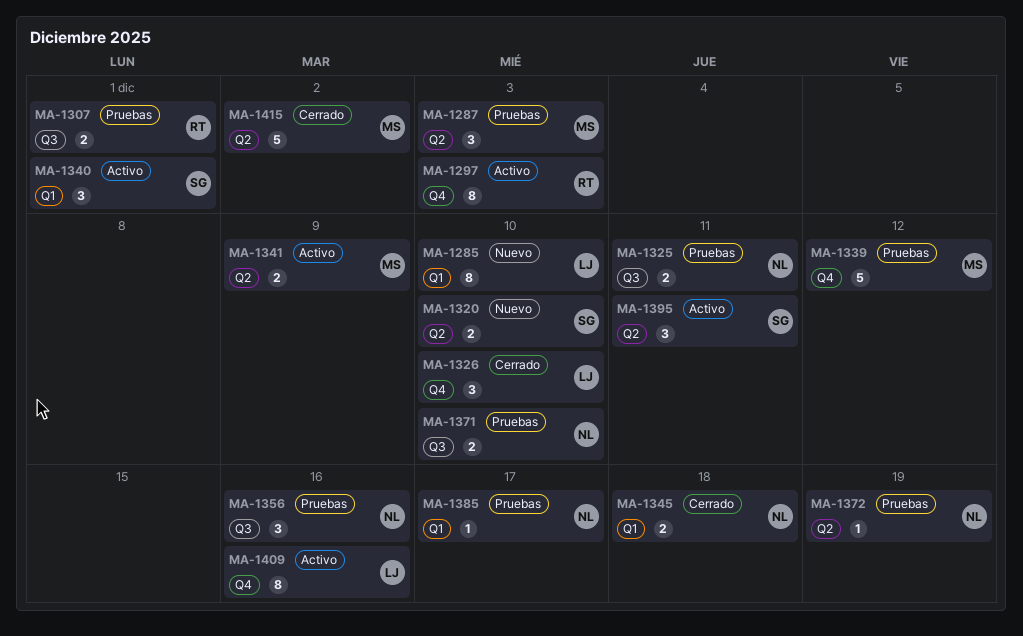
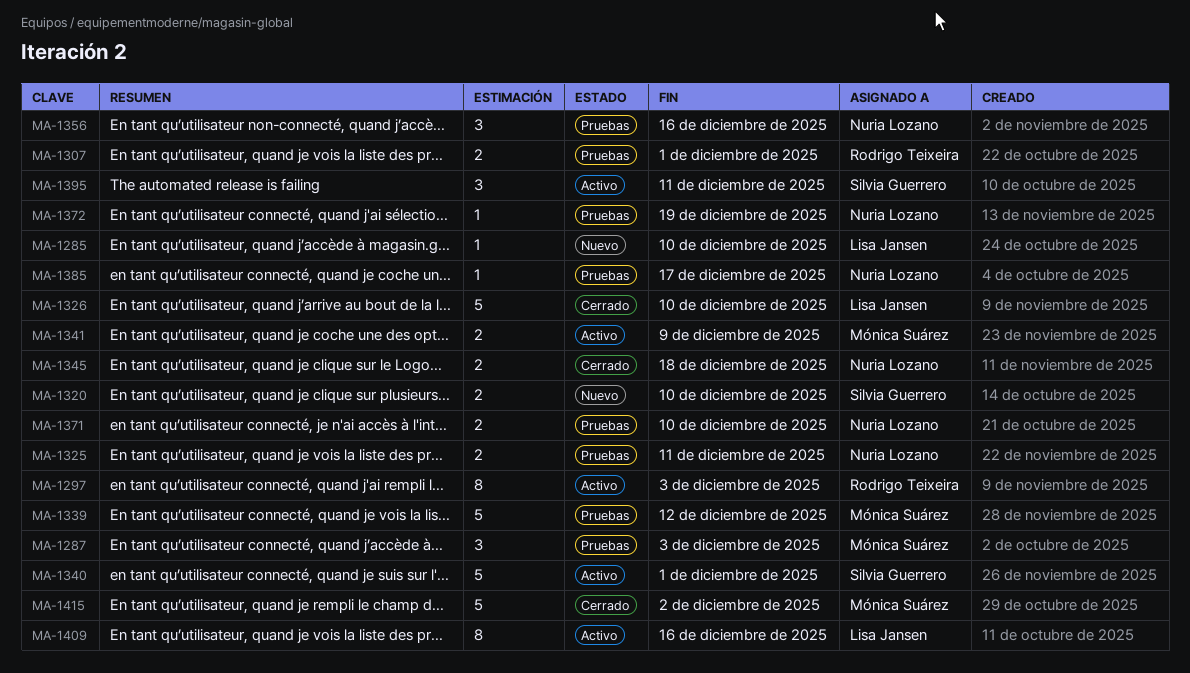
MA-1285, estimate: 8 -> 1
MA-1326, estimate: 3 -> 5
MA-1340, estimate: 3 -> 5

